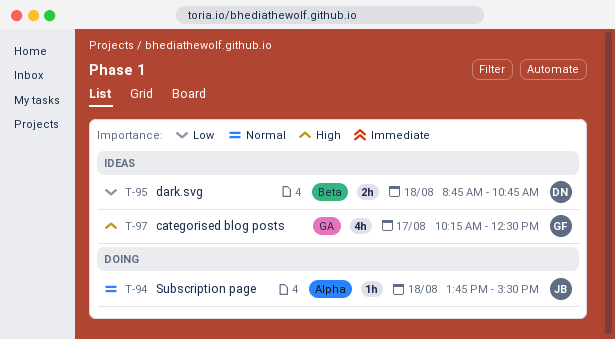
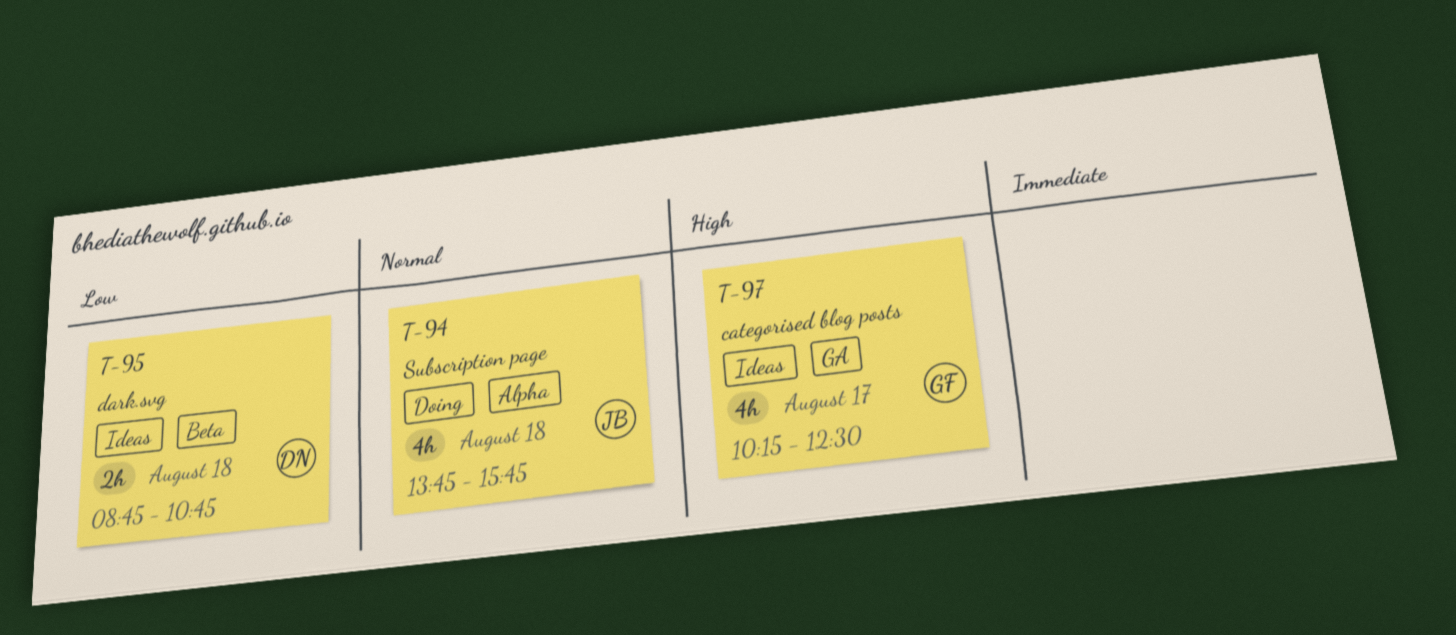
T-94, estimate: 1h -> 4h
T-94, ends: 15:30 -> 15:45

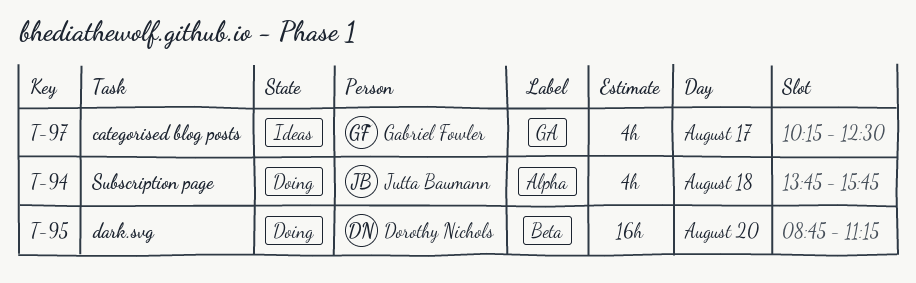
T-95, status: Ideas -> Doing
T-95, estimate: 2h -> 16h
T-95, day: Aug 18 -> Aug 20
T-95, ends: 10:45 -> 11:15

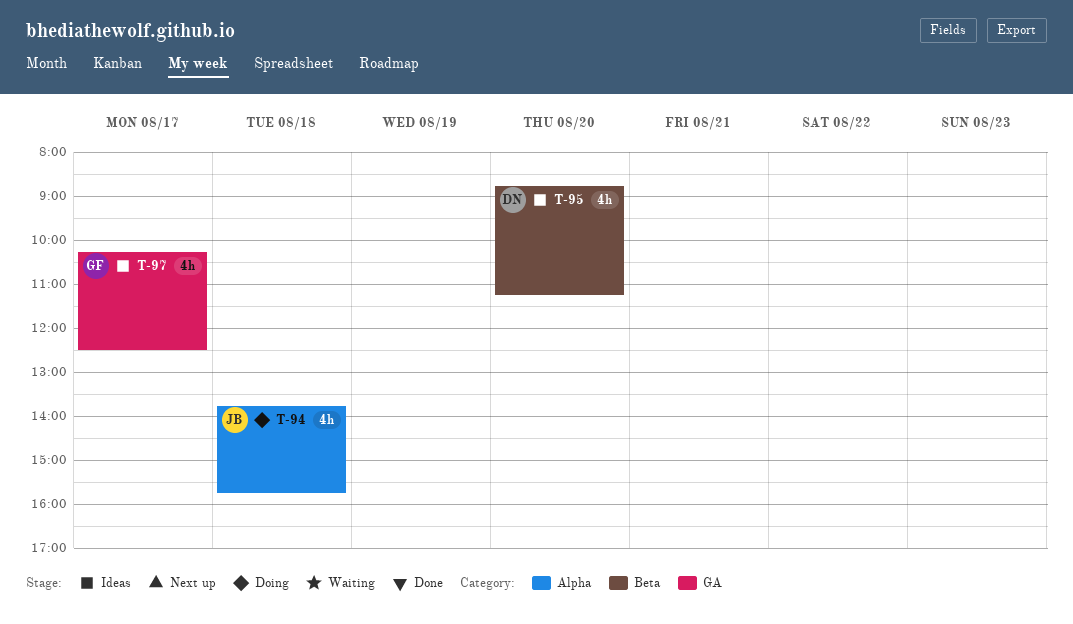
T-95, status: Doing -> Ideas
T-95, estimate: 16h -> 4h

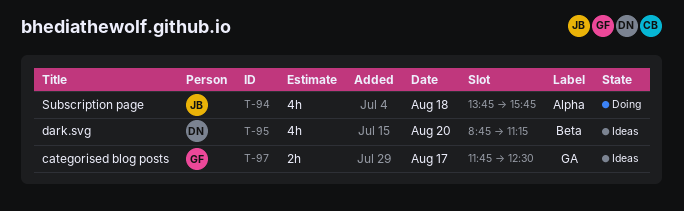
T-97, estimate: 4h -> 2h
T-97, begins: 10:15 -> 11:45

